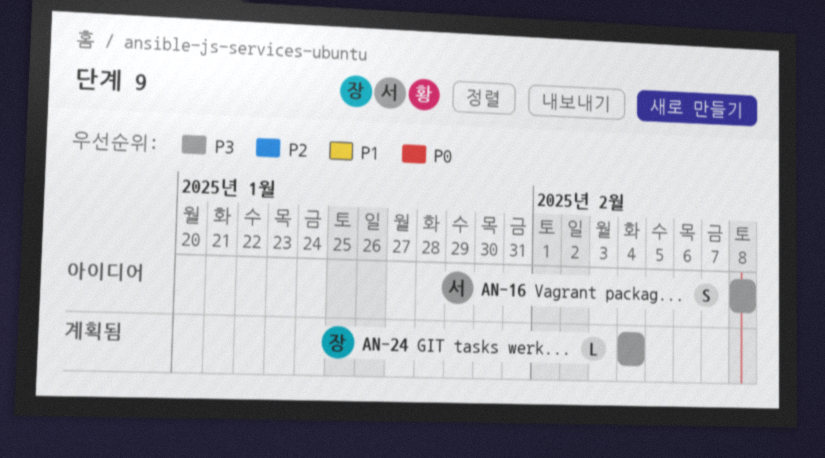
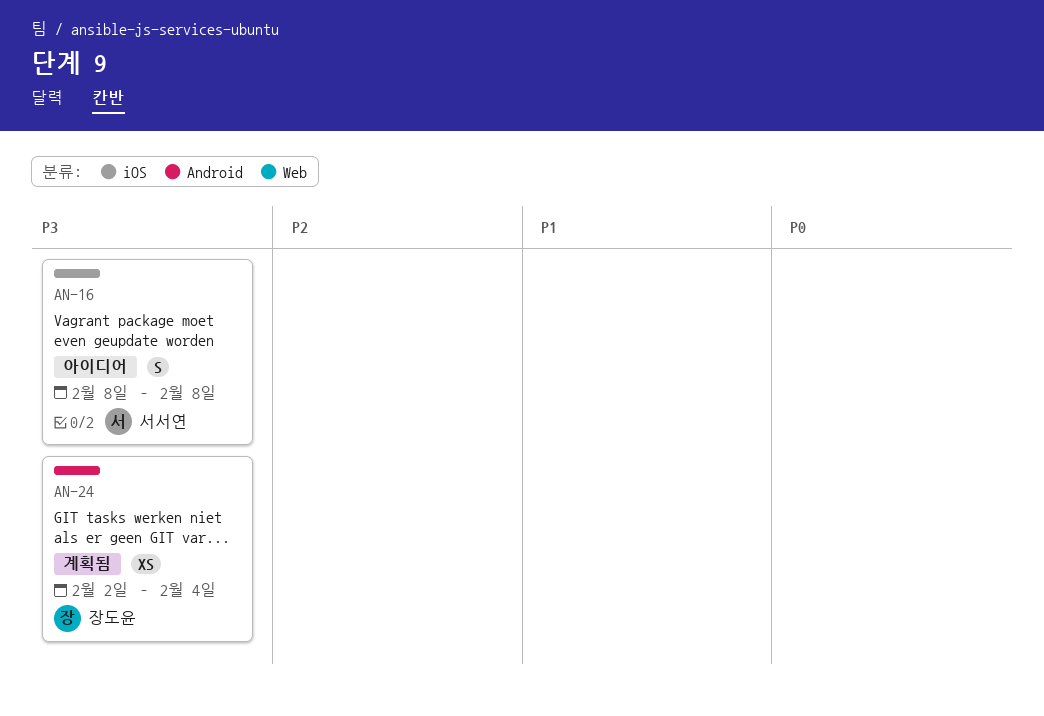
AN-24, estimate: L -> XS
AN-24, start: Feb 4 -> Feb 2

